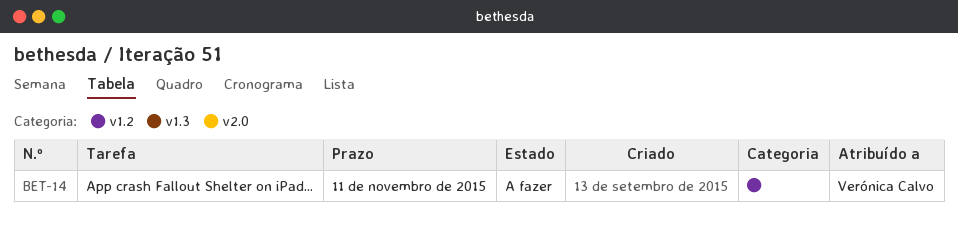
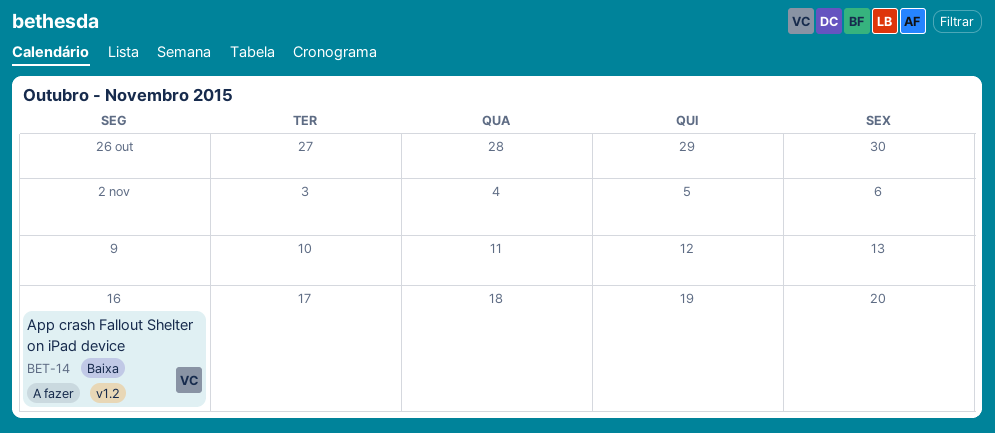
BET-14, due: Nov 11 -> Nov 16

